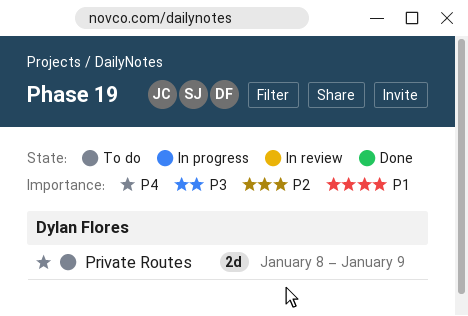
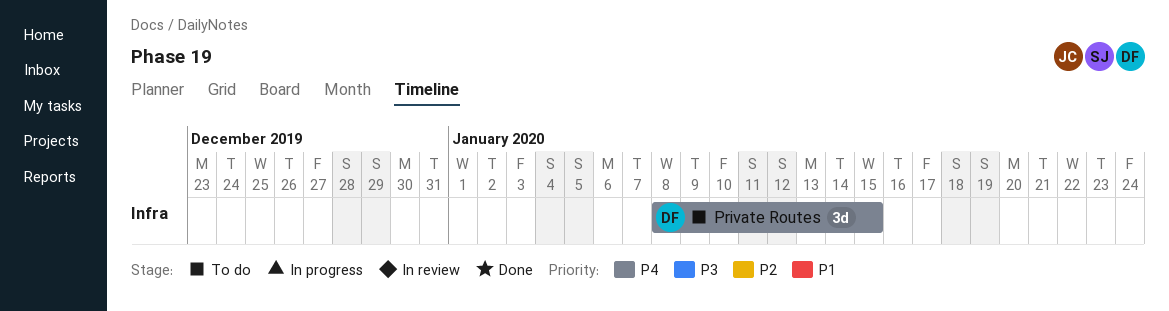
Private Routes, estimate: 2d -> 3d
Private Routes, due: Jan 9 -> Jan 15

